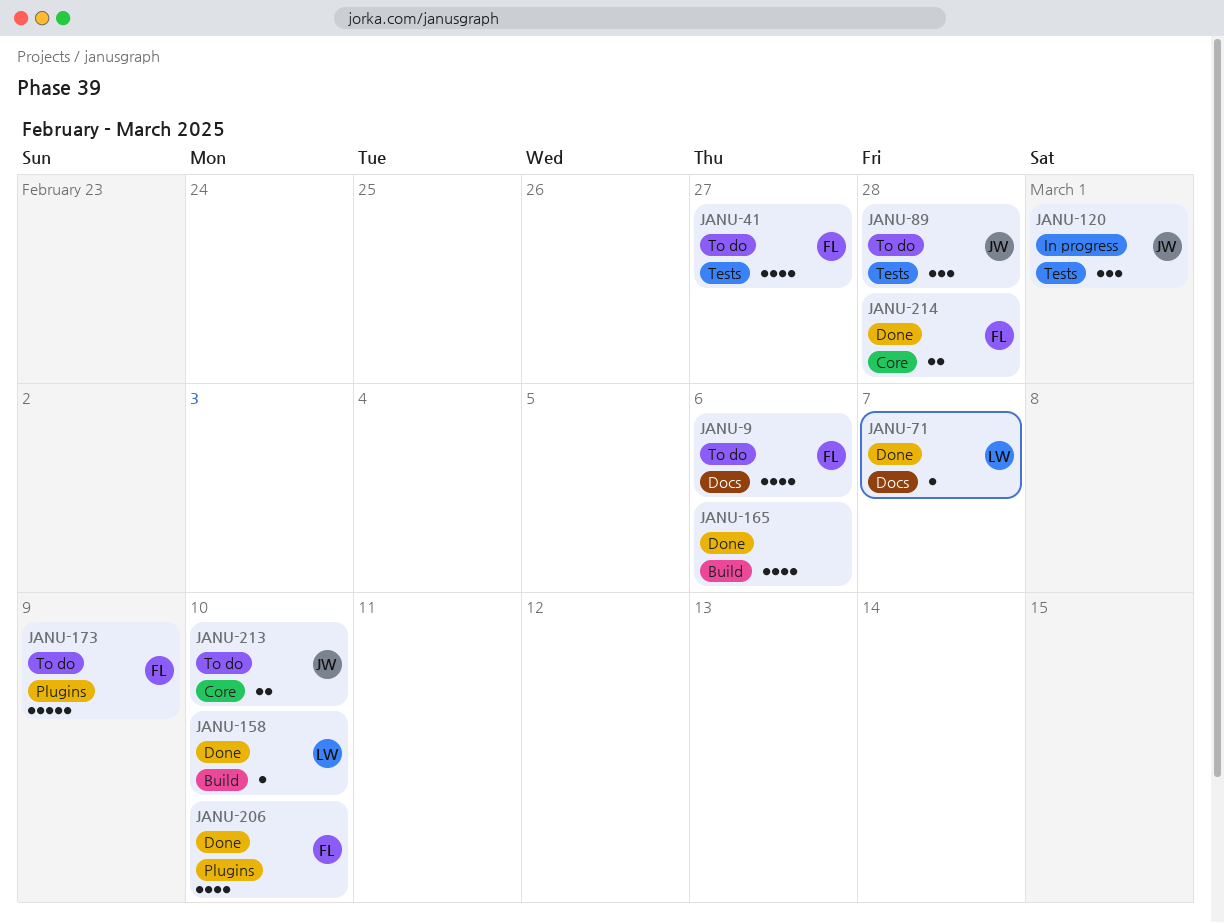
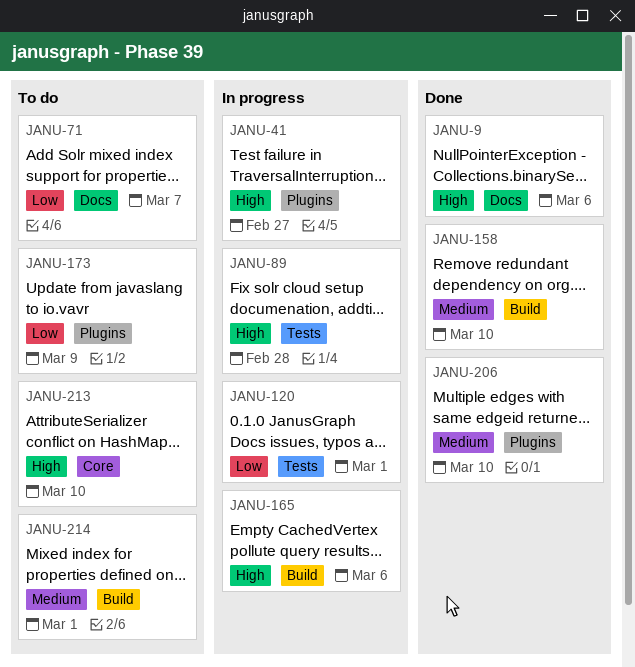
JANU-9, status: To do -> Done
JANU-41, status: To do -> In progress
JANU-41, label: Tests -> Plugins
JANU-71, status: Done -> To do
JANU-89, status: To do -> In progress
JANU-165, status: Done -> In progress
JANU-214, status: Done -> To do
JANU-214, label: Core -> Build
JANU-214, due: Feb 28 -> Mar 1

